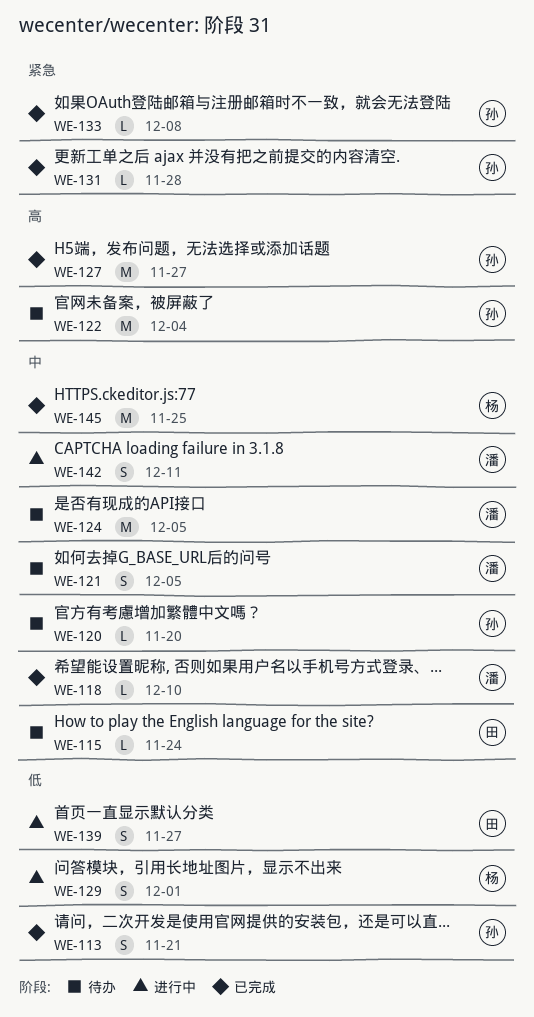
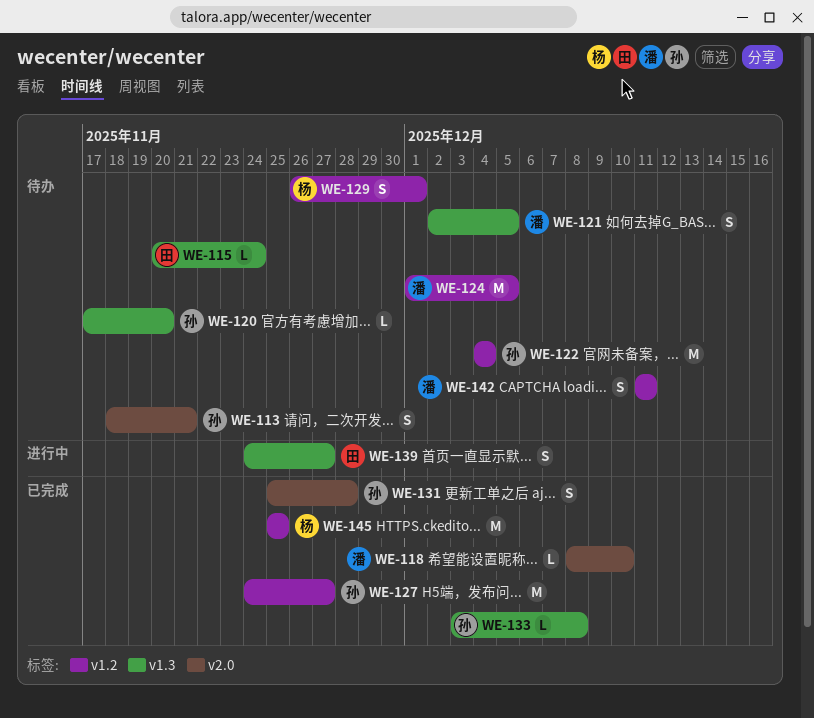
WE-113, status: 已完成 -> 待办
WE-129, status: 进行中 -> 待办
WE-131, estimate: L -> S
WE-142, status: 进行中 -> 待办

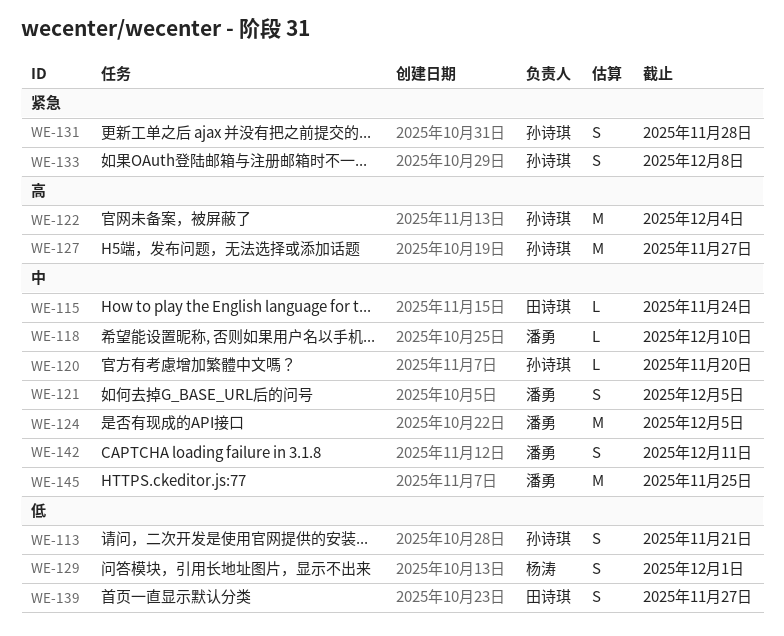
WE-133, estimate: L -> S
WE-145, owner: 杨涛 -> 潘勇

